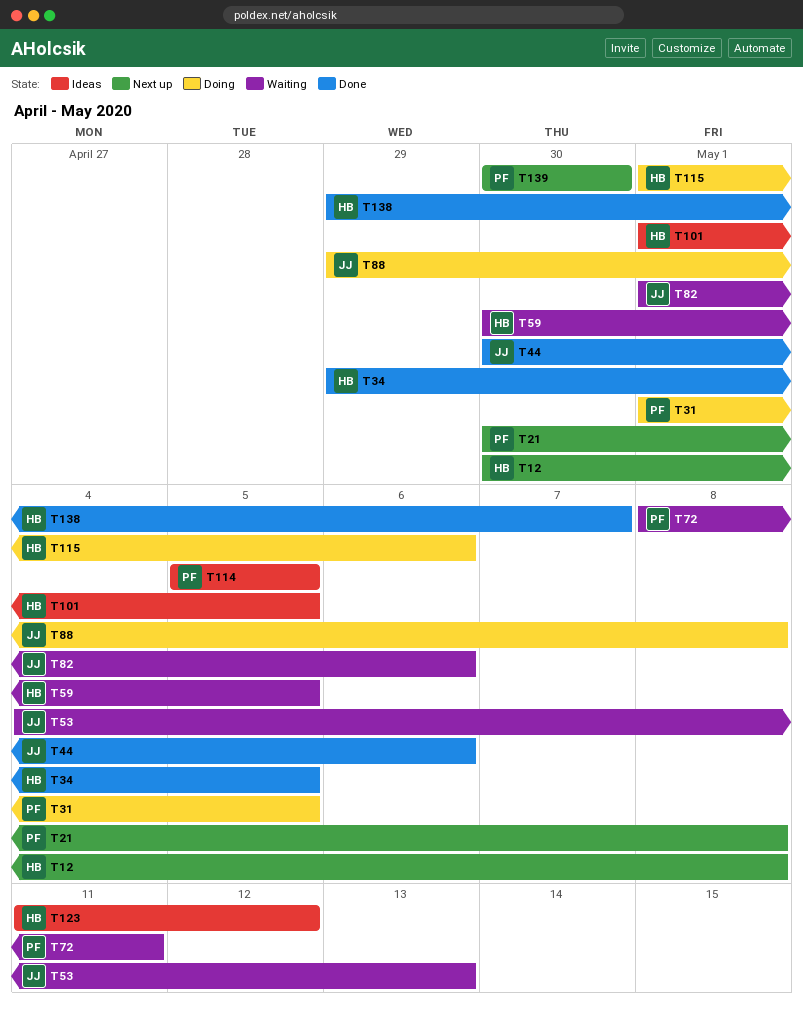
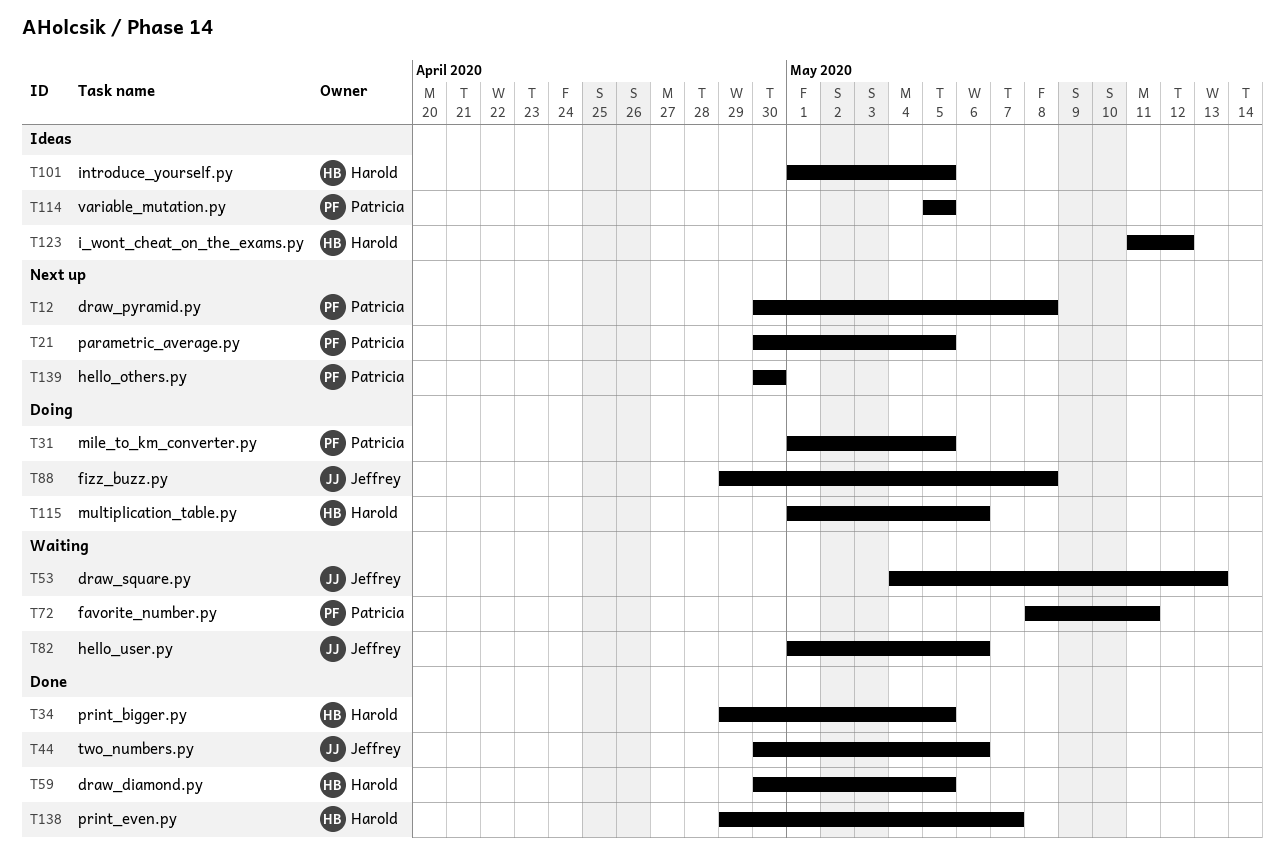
T12, owner: Harold -> Patricia
T21, due: May 8 -> May 5
T59, status: Waiting -> Done

